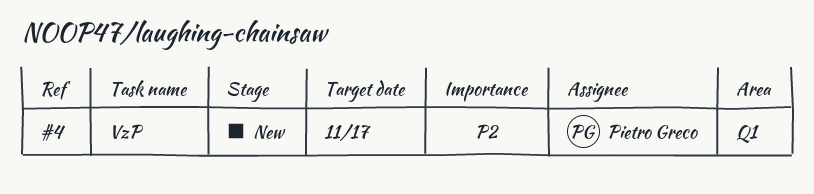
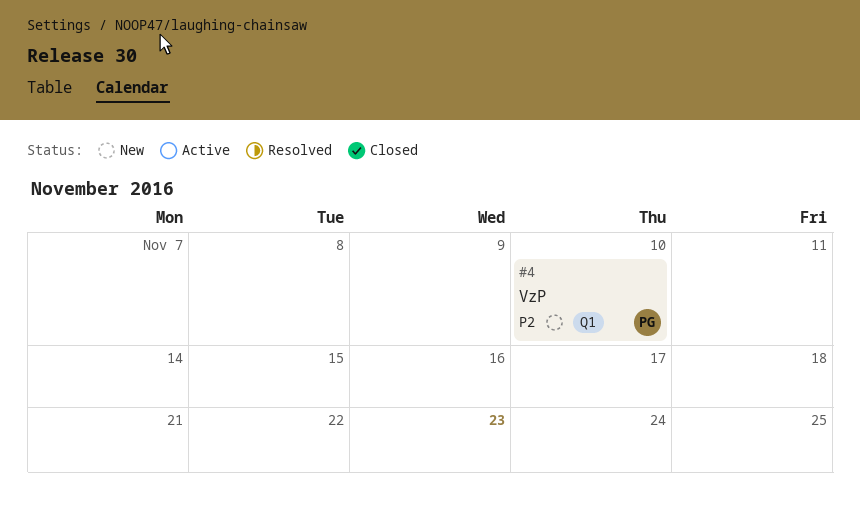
#4, due: Nov 17 -> Nov 10

